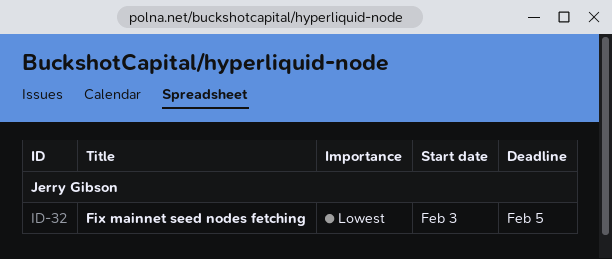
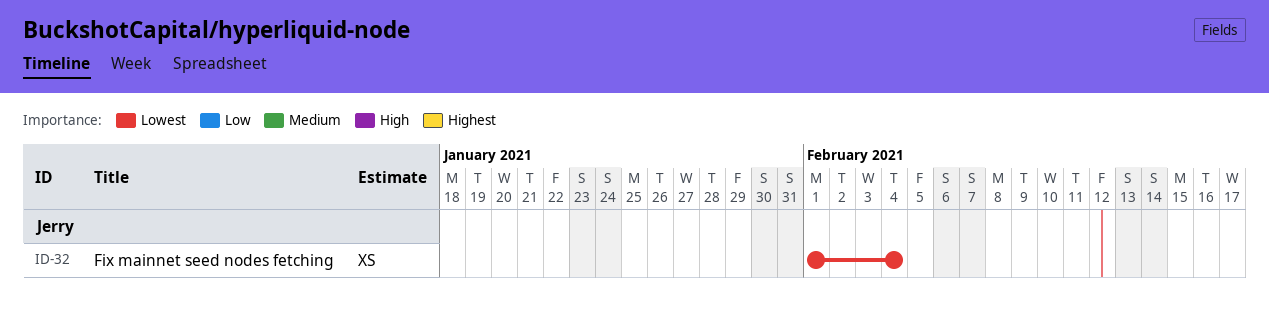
ID-32, start: Feb 3 -> Feb 1
ID-32, due: Feb 5 -> Feb 4

